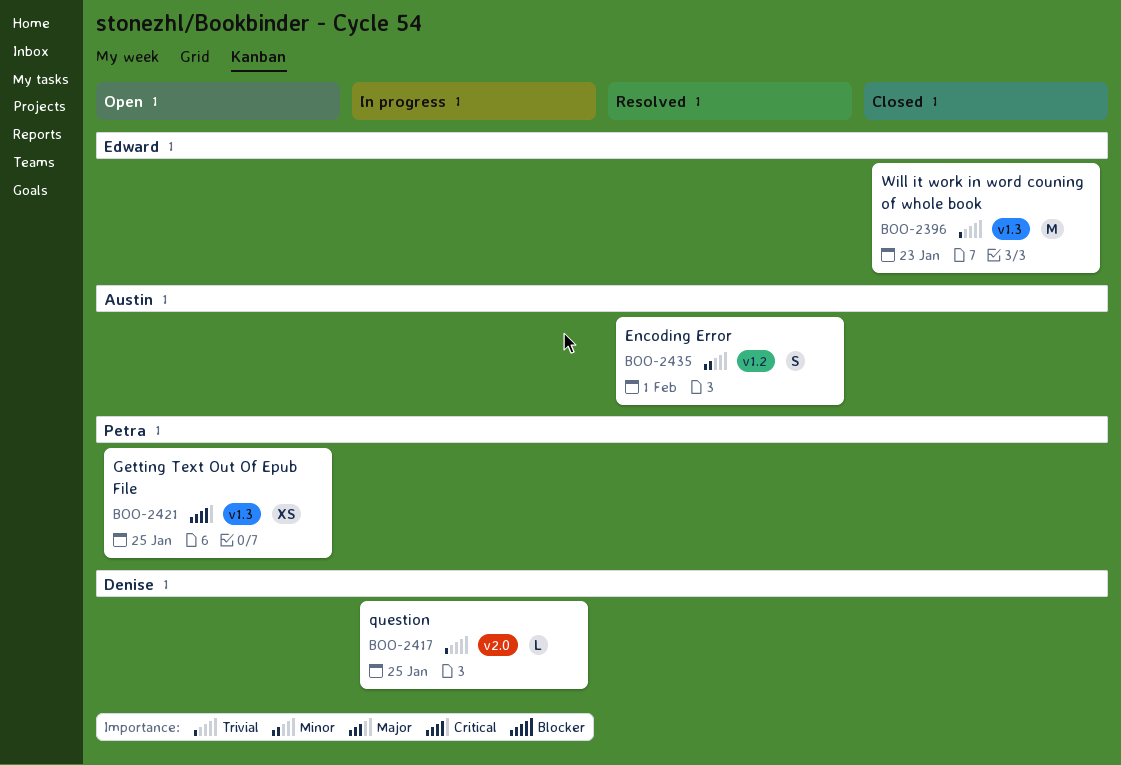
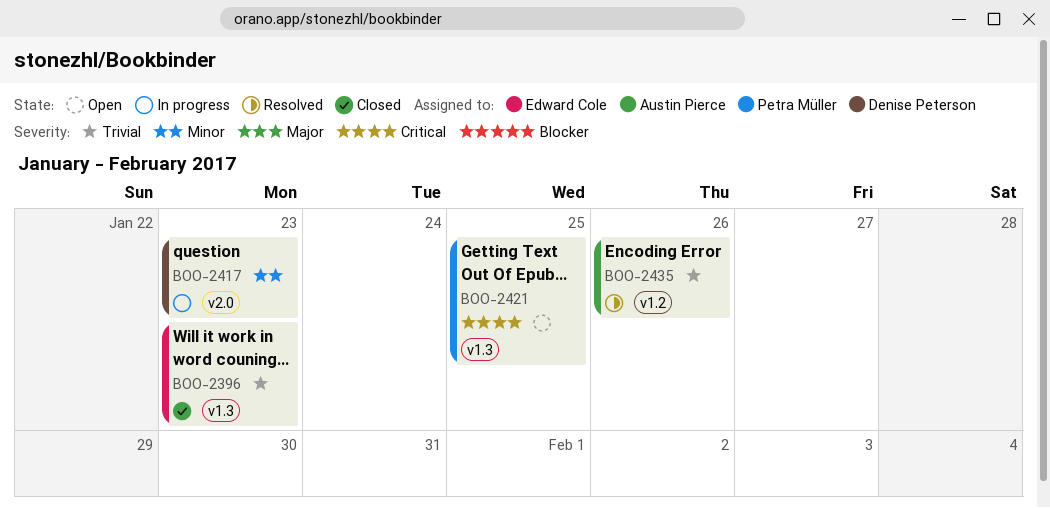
BOO-2417, priority: Trivial -> Minor
BOO-2417, due: Jan 25 -> Jan 23
BOO-2435, priority: Minor -> Trivial
BOO-2435, due: Feb 1 -> Jan 26

